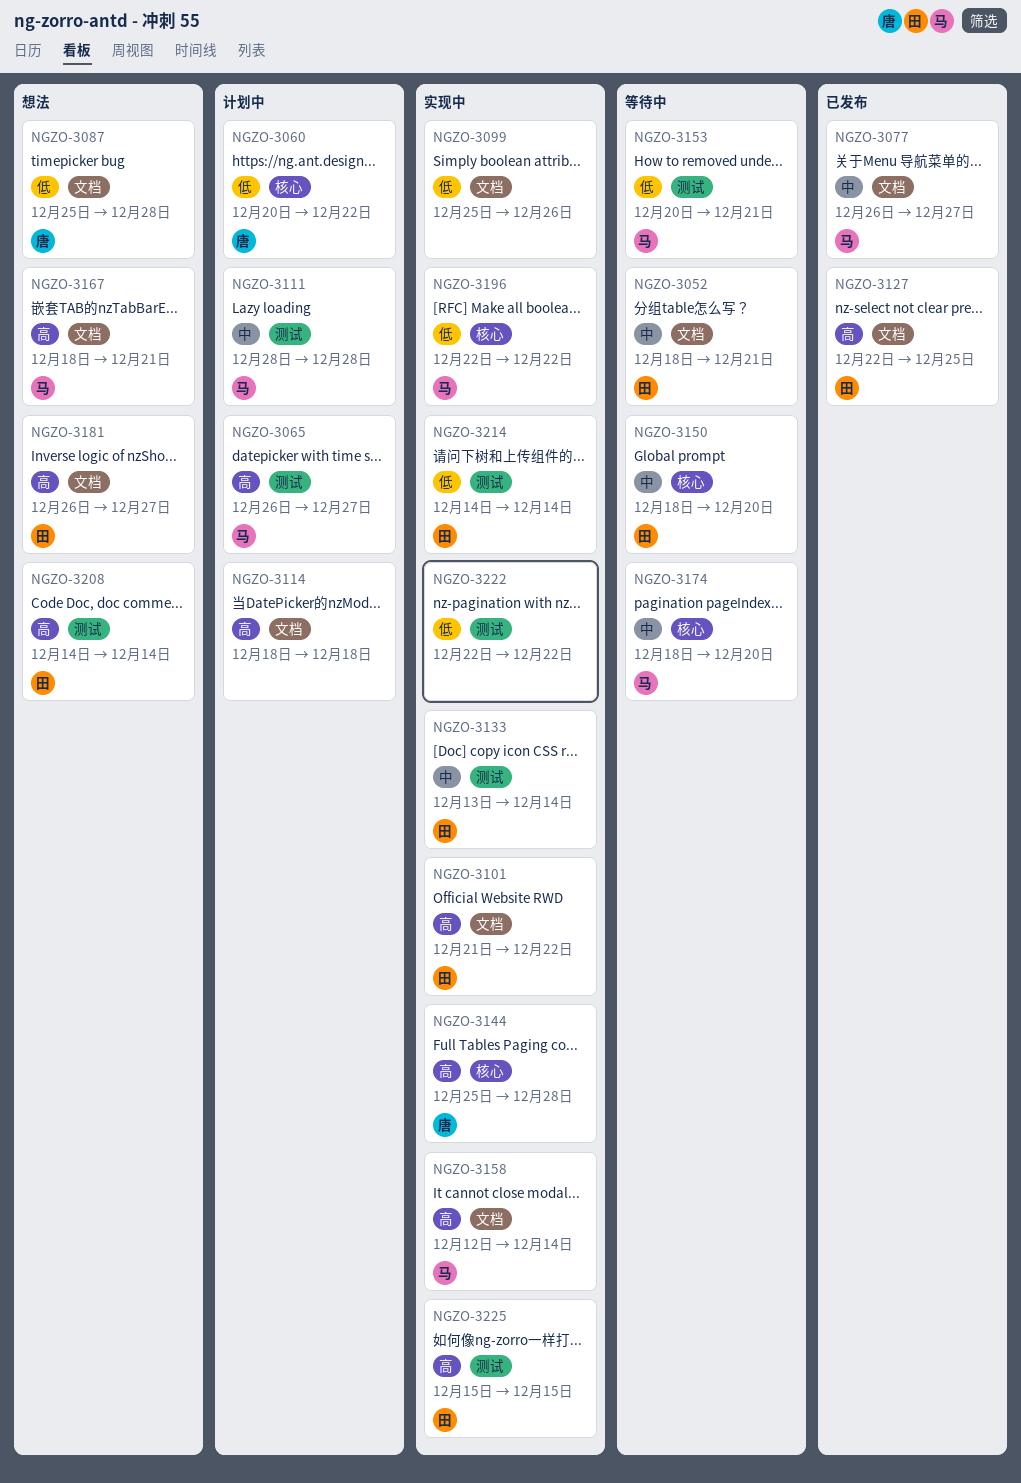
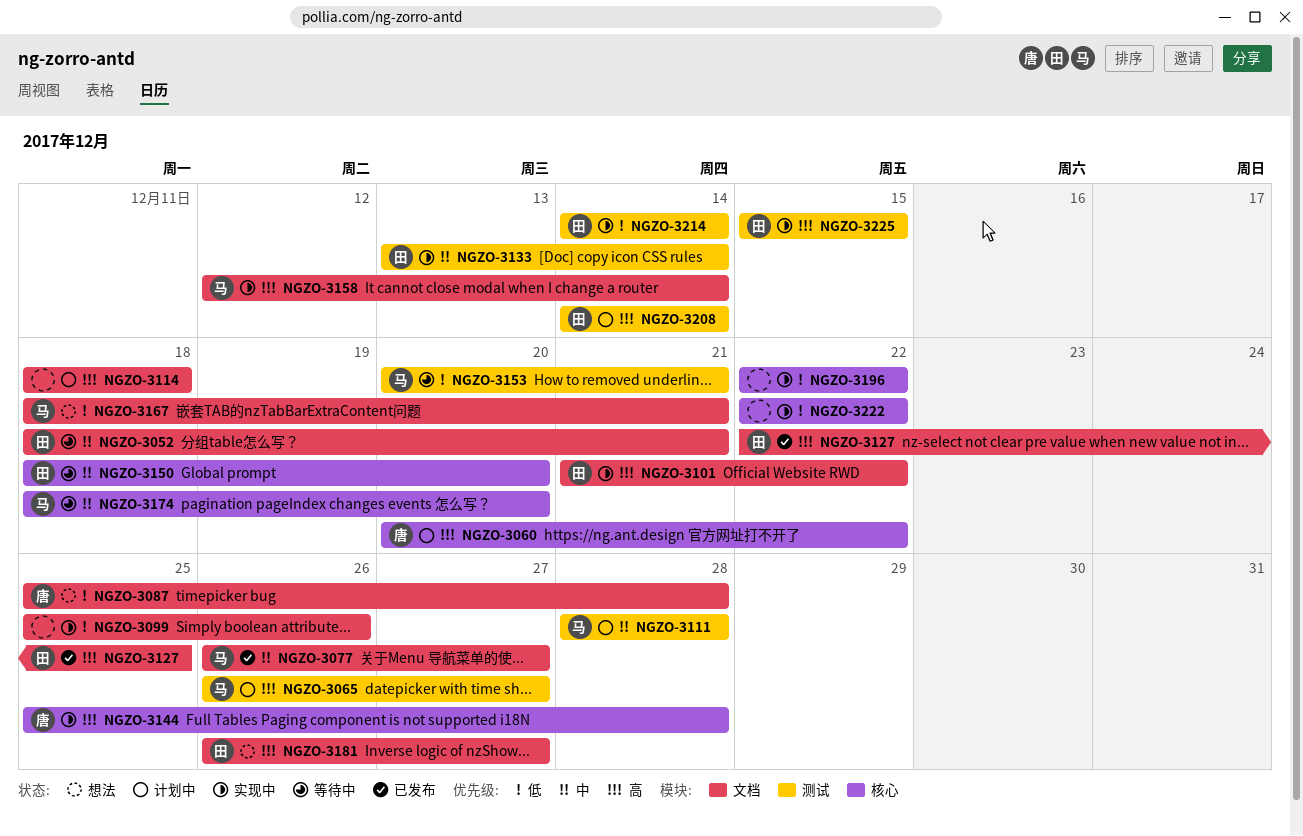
NGZO-3060, priority: 低 -> 高
NGZO-3167, priority: 高 -> 低
NGZO-3196, owner: 马 -> none
NGZO-3208, status: 想法 -> 计划中
NGZO-3222, label: 测试 -> 核心

